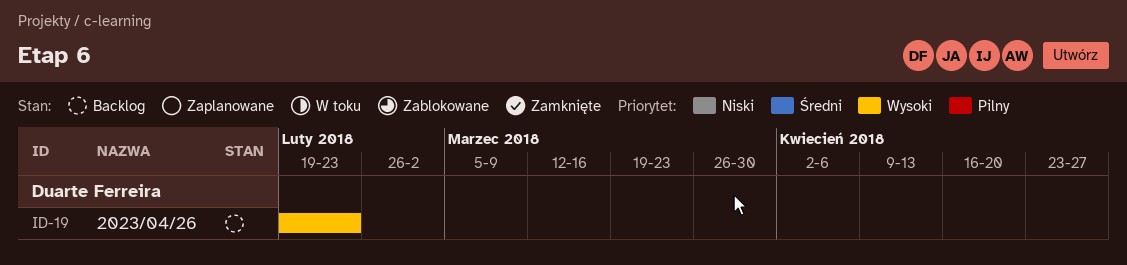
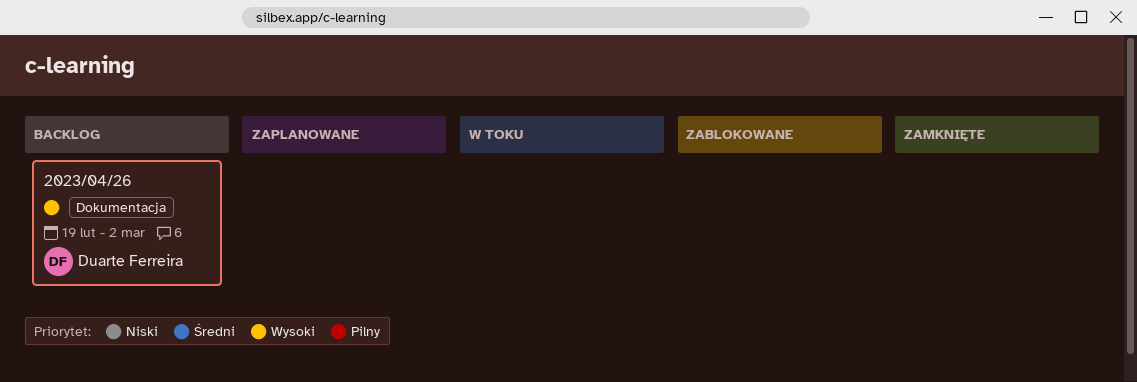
2023/04/26, due: Feb 23 -> Mar 2

